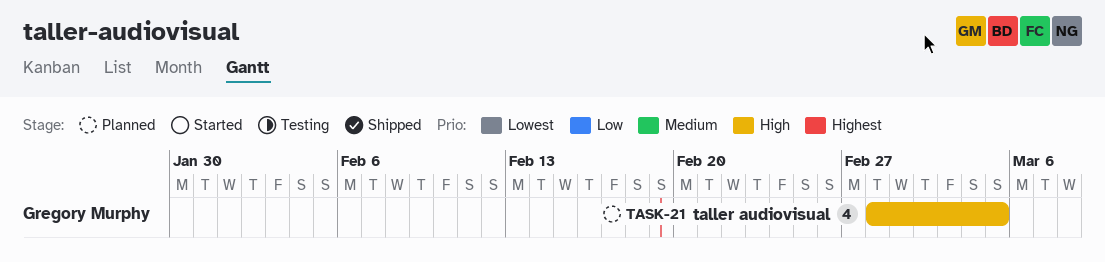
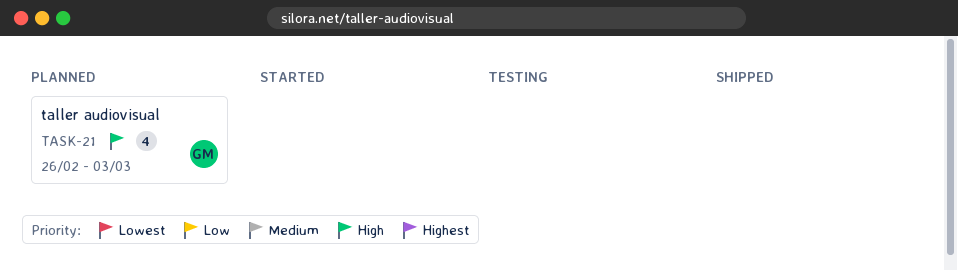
TASK-21, start: Feb 28 -> Feb 26
TASK-21, due: Mar 5 -> Mar 3

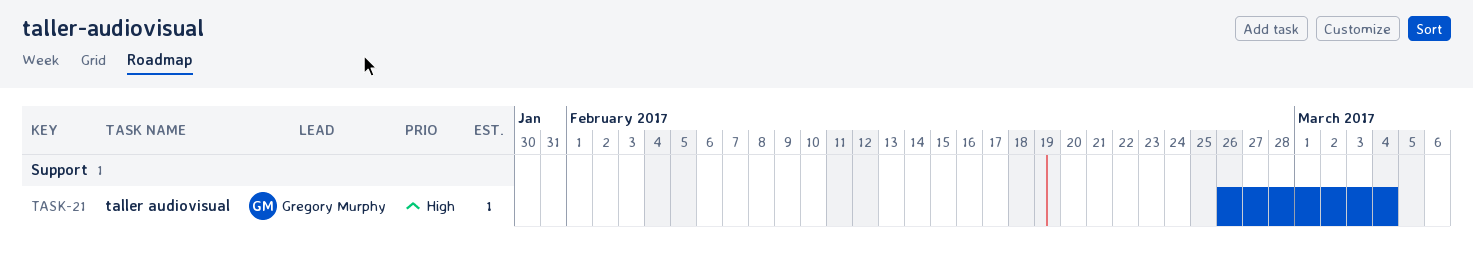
TASK-21, estimate: 4 -> 1
TASK-21, due: Mar 3 -> Mar 4

